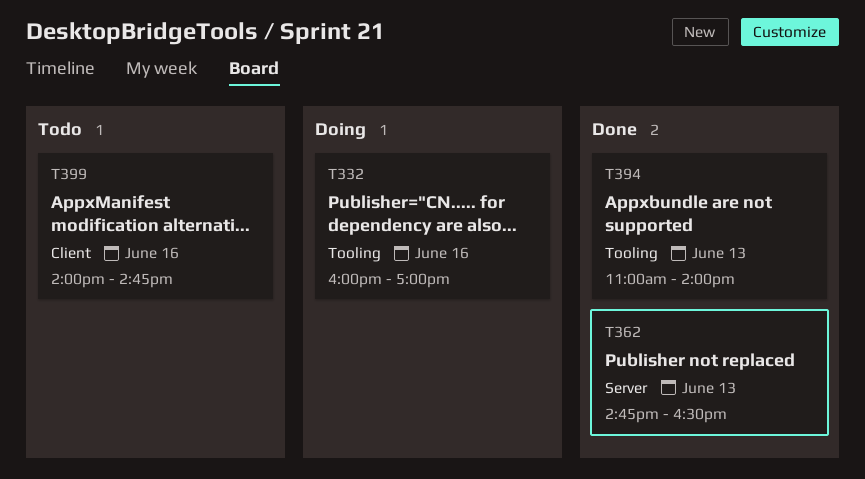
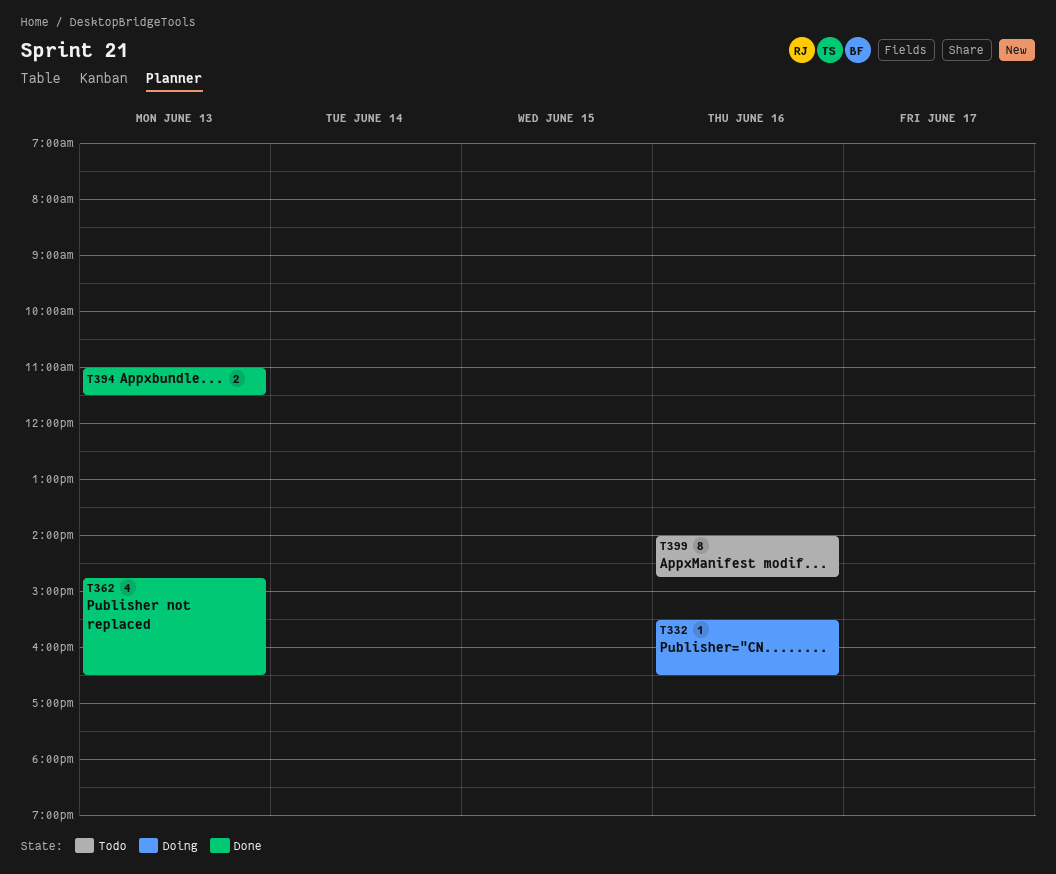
T332, begins: 16:00 -> 15:30
T332, ends: 17:00 -> 16:30
T394, ends: 14:00 -> 11:30

